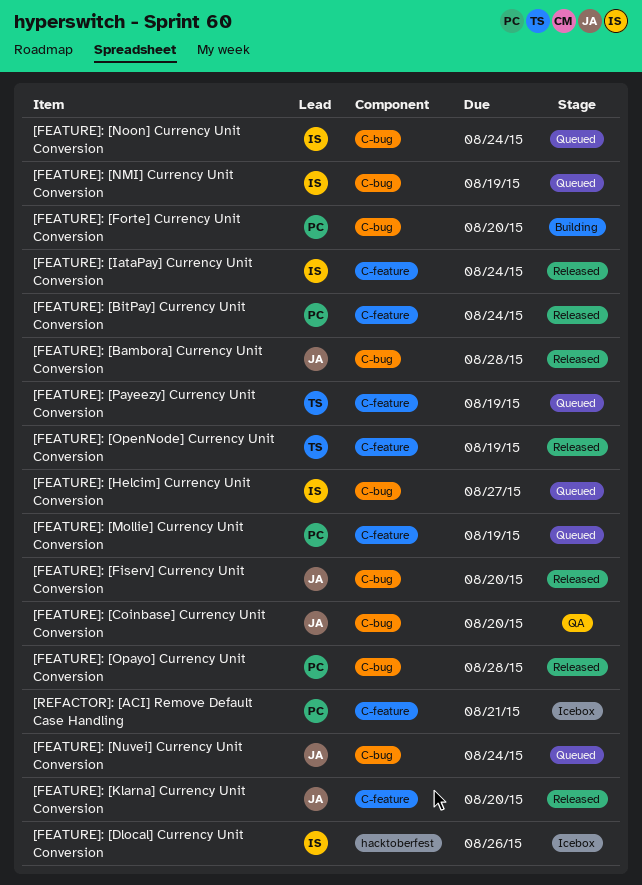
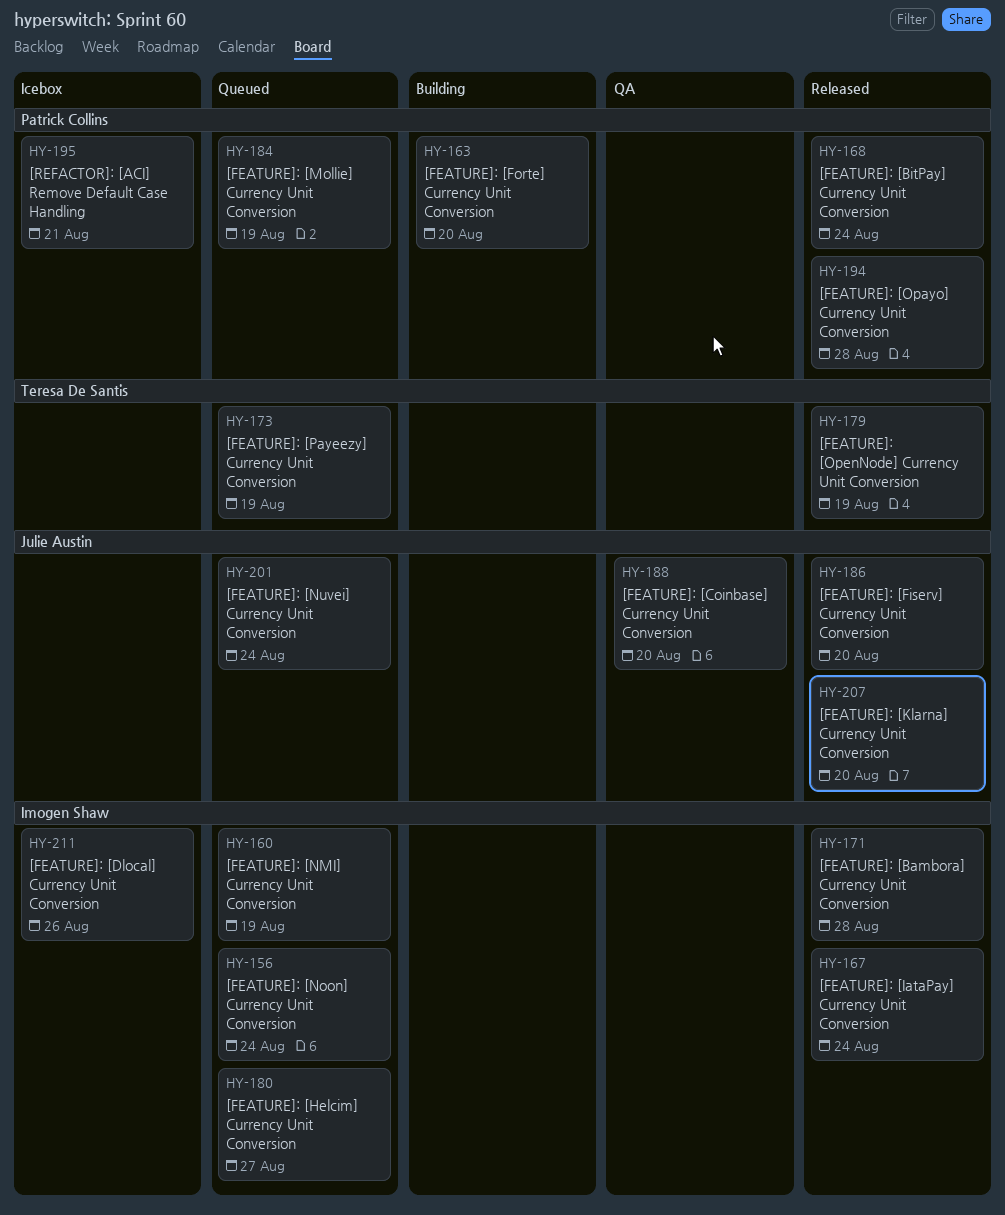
[FEATURE]: [Bambora] Currency Unit Conversion, owner: Julie Austin -> Imogen Shaw

